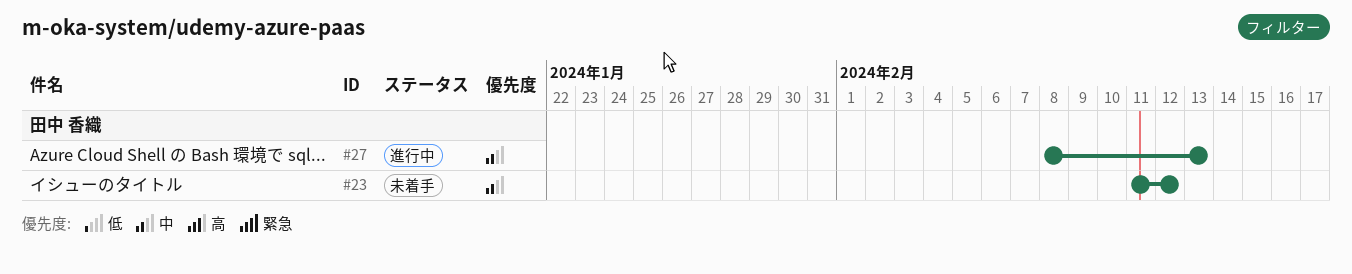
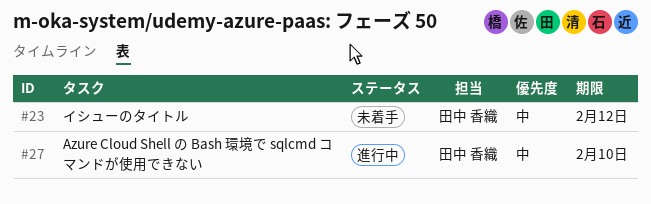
#27, due: Feb 13 -> Feb 10

